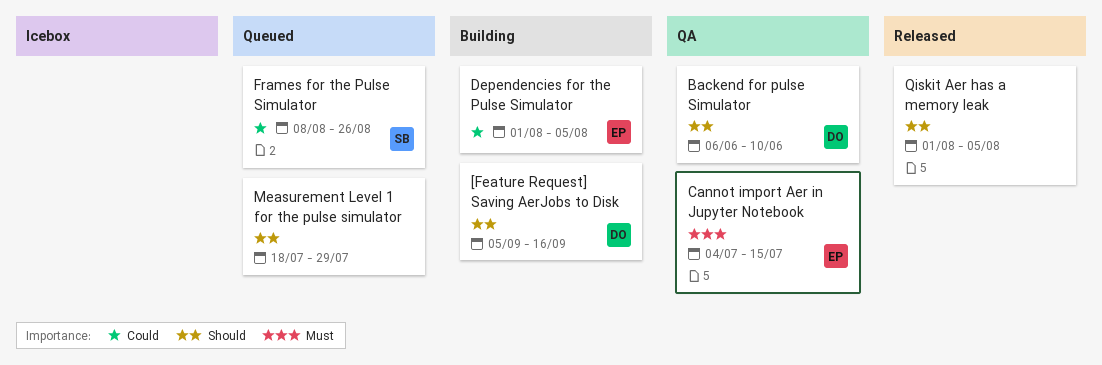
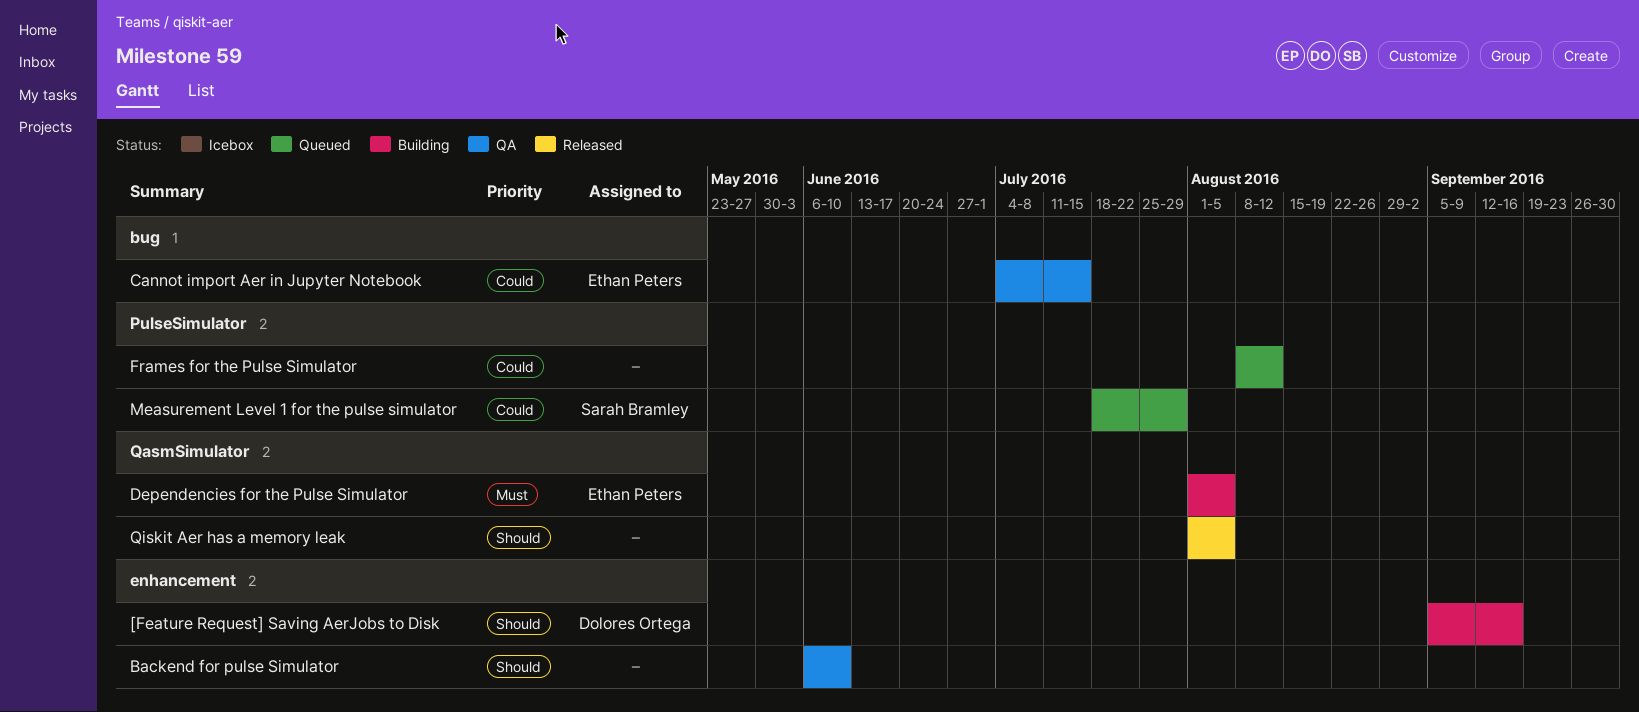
Backend for pulse Simulator, owner: Dolores Ortega -> none
Cannot import Aer in Jupyter Notebook, priority: Must -> Could
Dependencies for the Pulse Simulator, priority: Could -> Must
Frames for the Pulse Simulator, owner: Sarah Bramley -> none
Frames for the Pulse Simulator, due: Aug 26 -> Aug 12
Measurement Level 1 for the pulse simulator, owner: none -> Sarah Bramley
Measurement Level 1 for the pulse simulator, priority: Should -> Could

